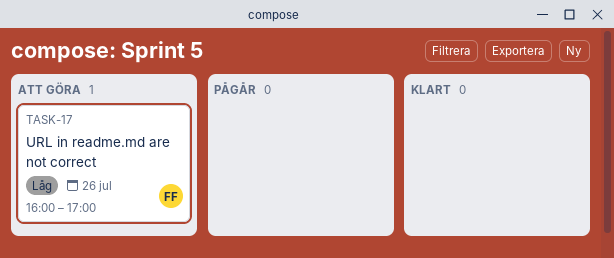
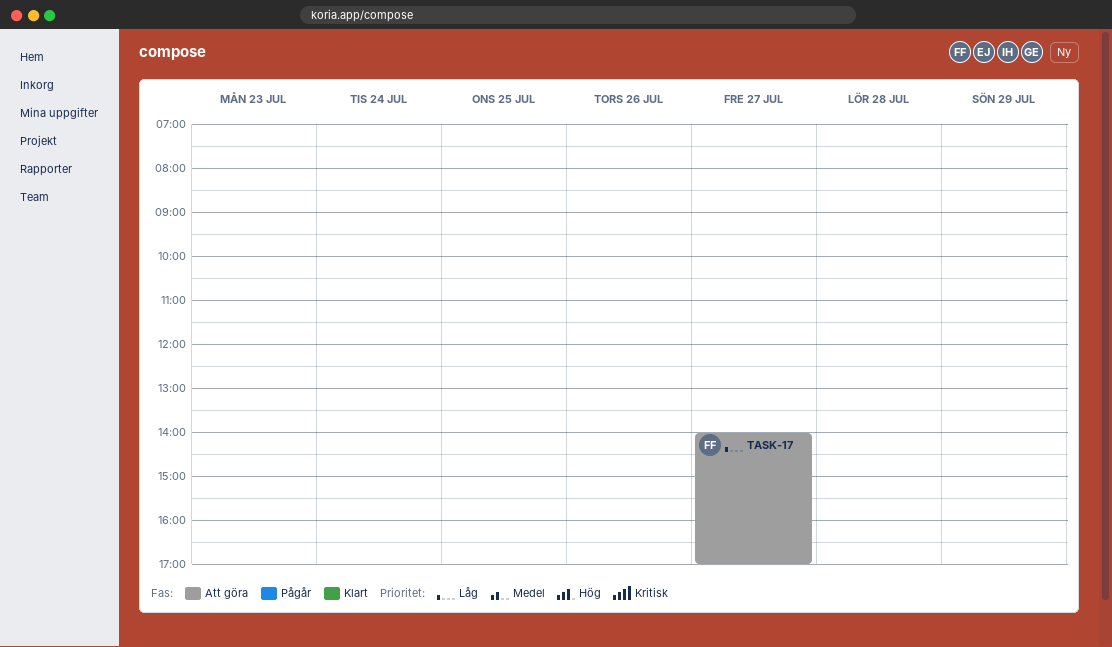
TASK-17, day: Jul 26 -> Jul 27
TASK-17, begins: 16:00 -> 14:00

